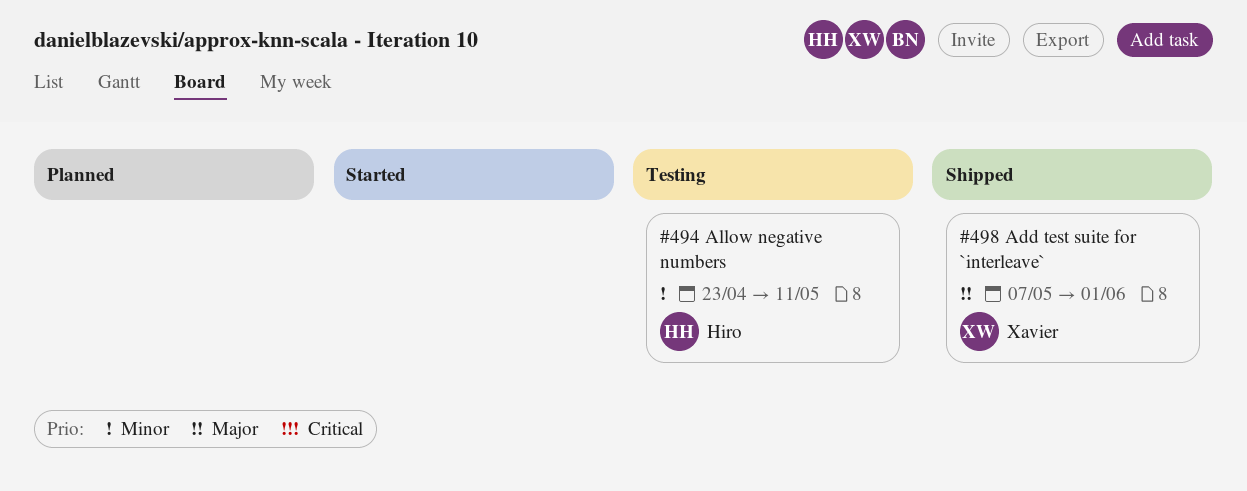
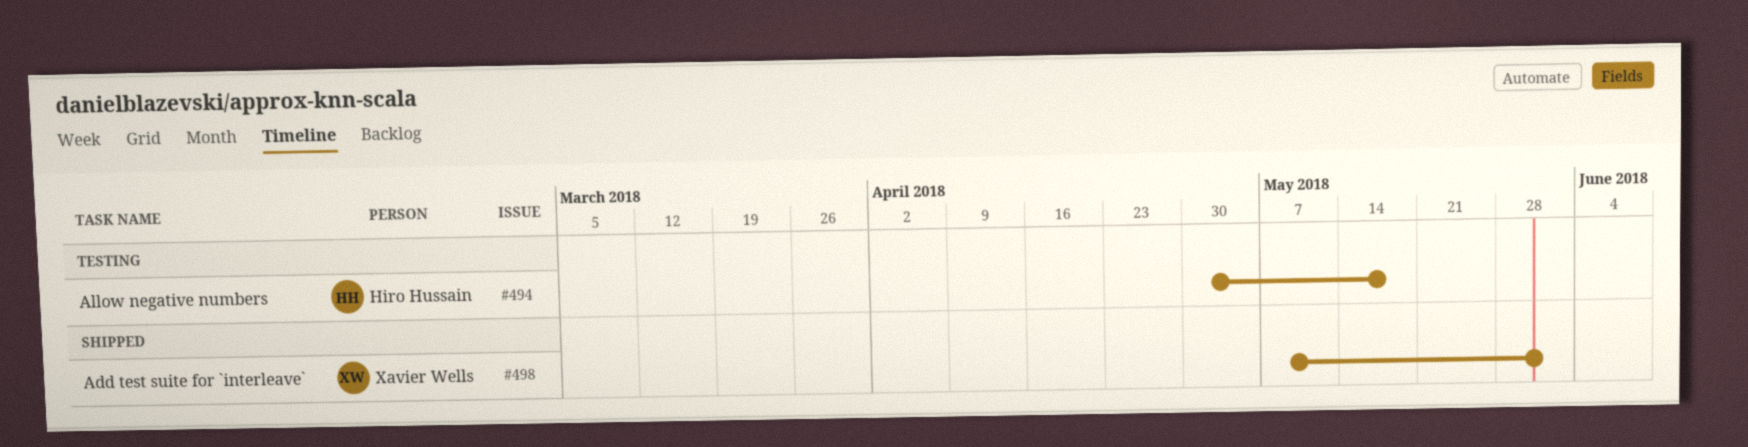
#494, start: Apr 23 -> Apr 30
#494, due: May 11 -> May 18

